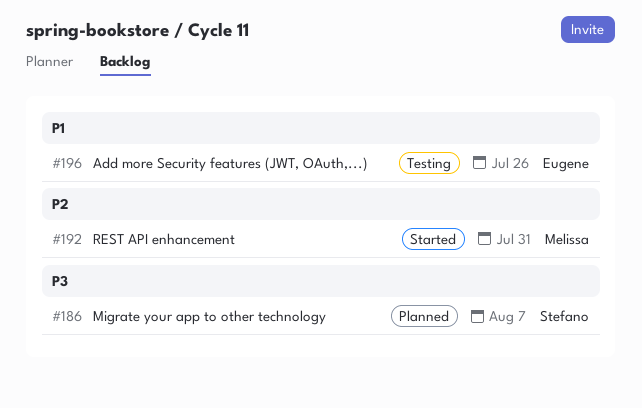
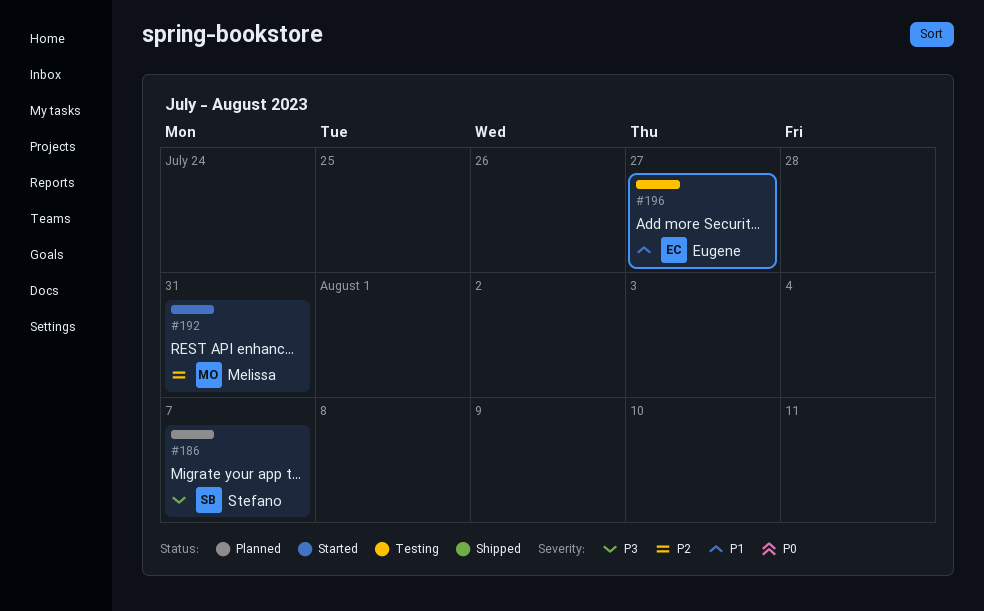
#196, due: Jul 26 -> Jul 27

